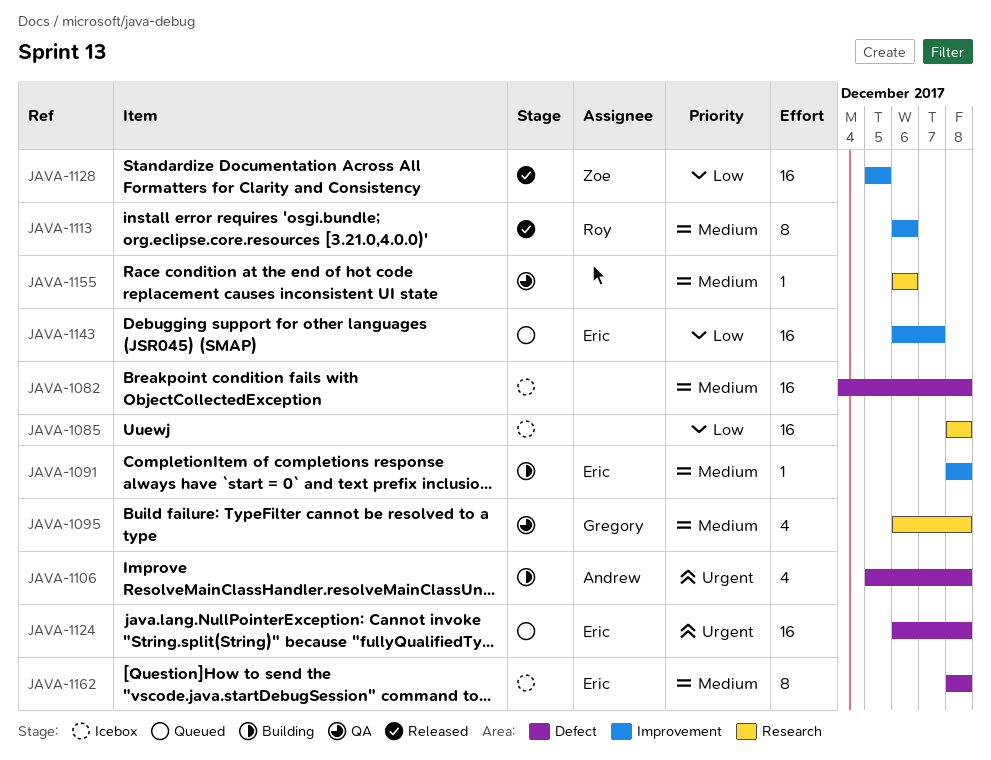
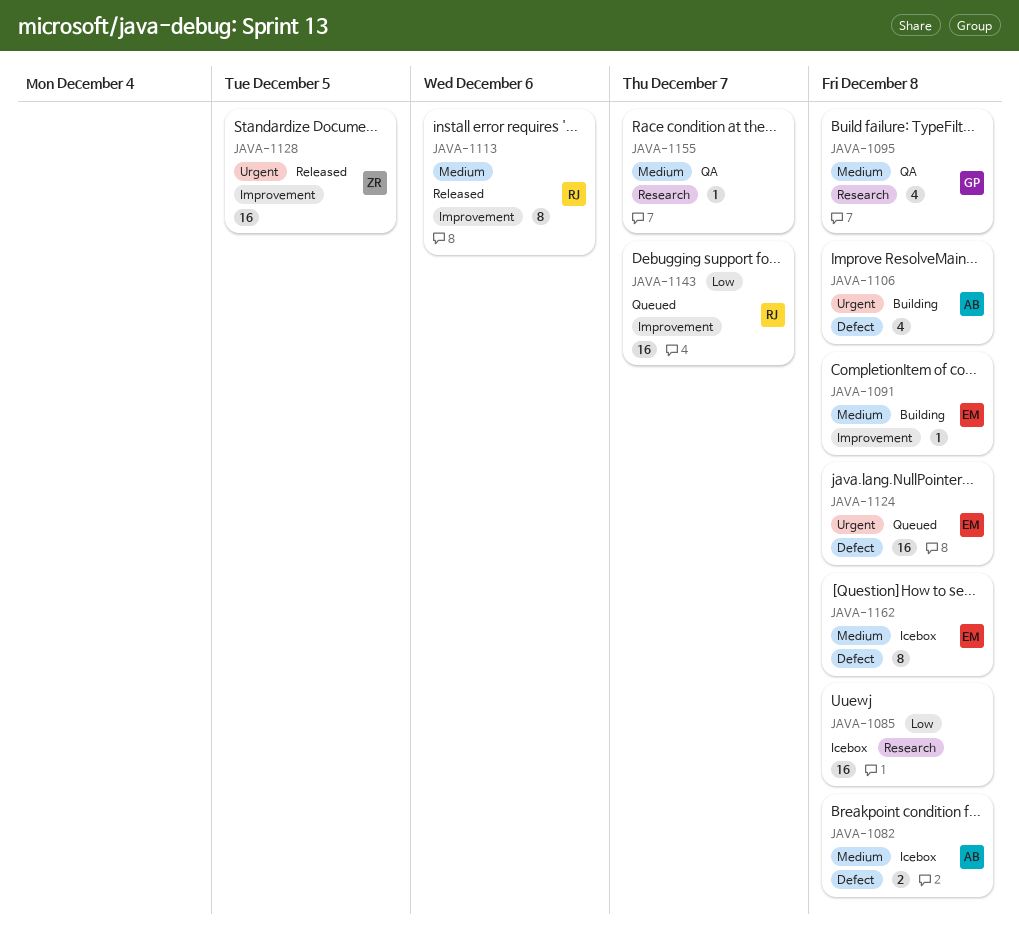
JAVA-1082, owner: none -> Andrew
JAVA-1082, estimate: 16 -> 2
JAVA-1128, priority: Low -> Urgent
JAVA-1143, owner: Eric -> Roy
JAVA-1155, due: Dec 6 -> Dec 7

